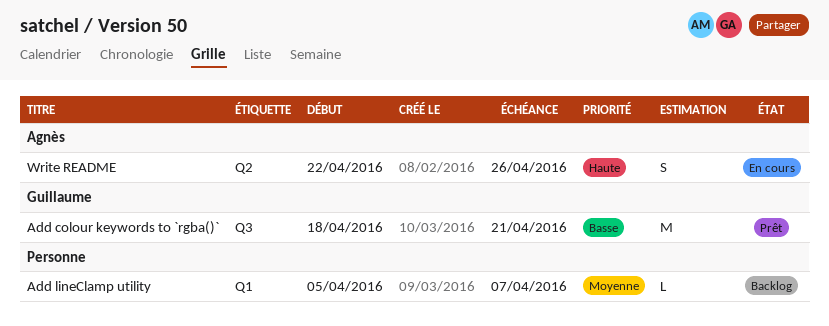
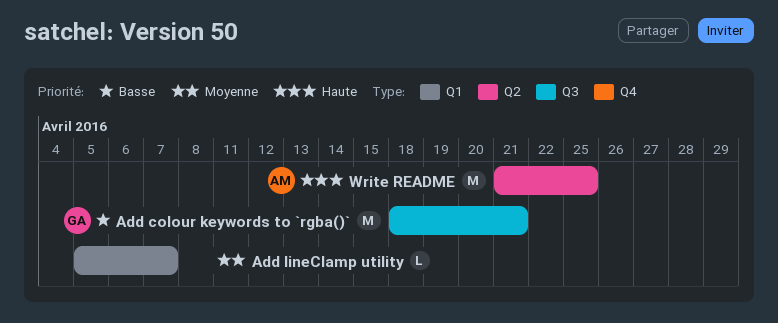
Write README, estimate: S -> M
Write README, start: Apr 22 -> Apr 21
Write README, due: Apr 26 -> Apr 25

